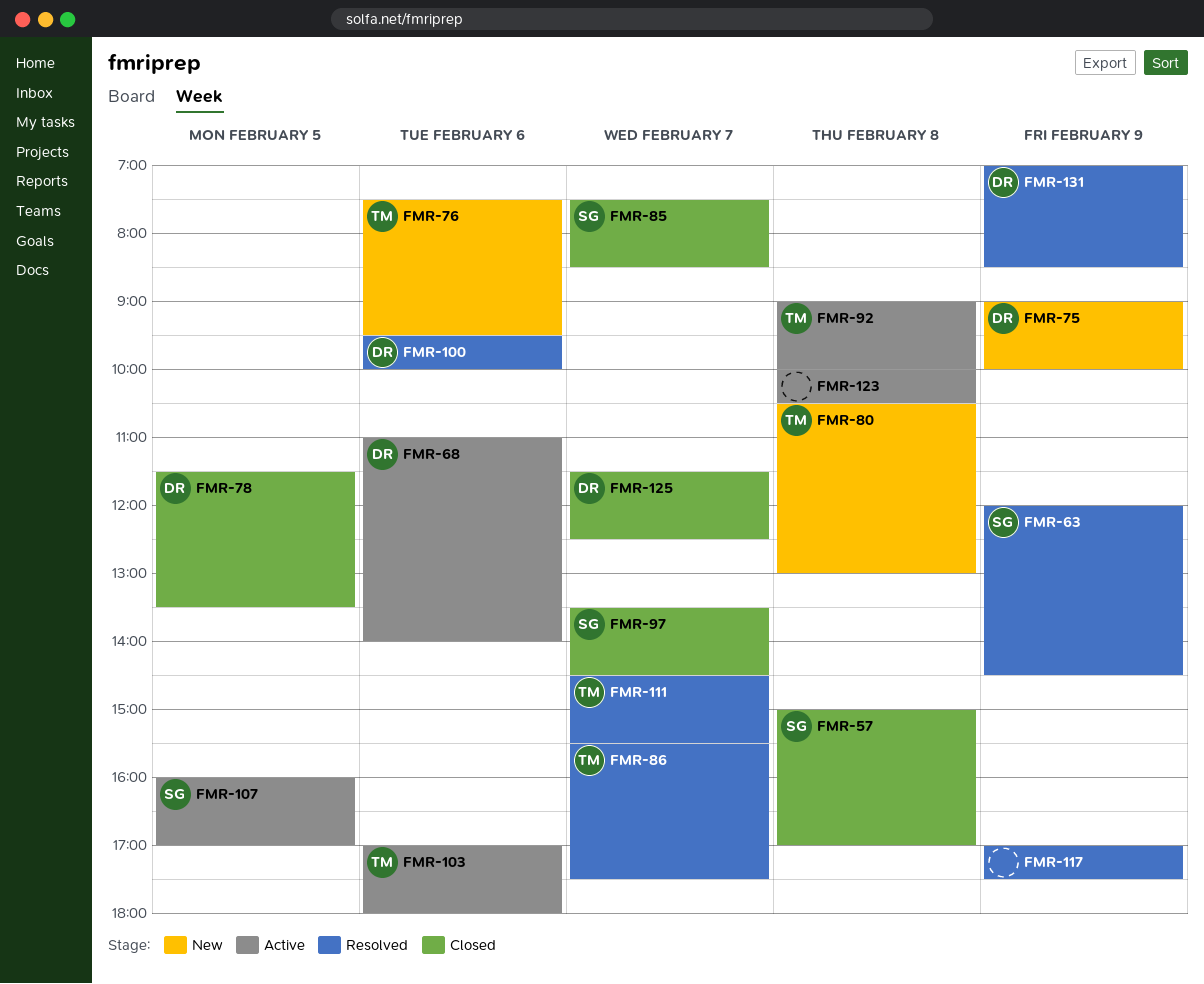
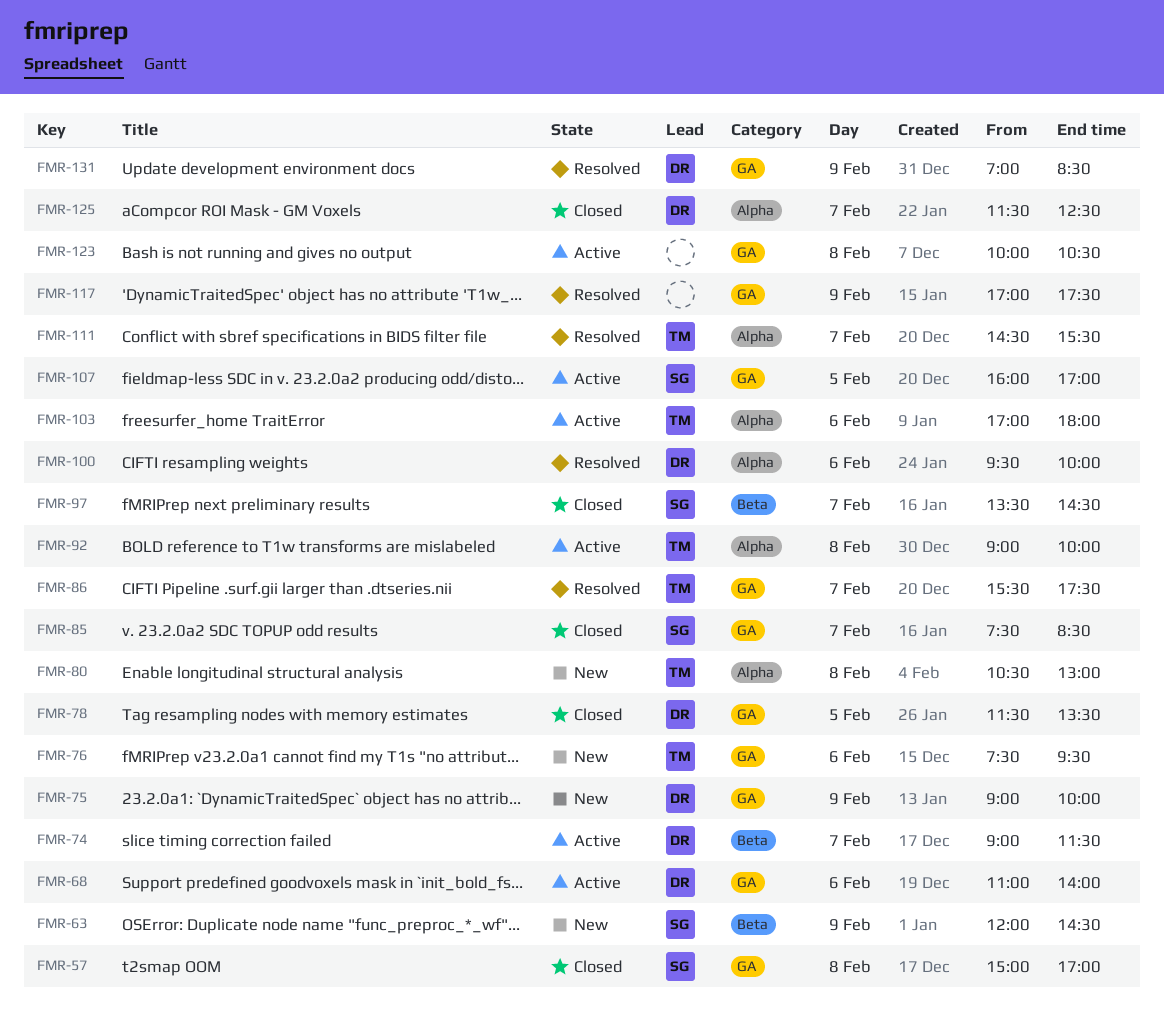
FMR-63, status: Resolved -> New
FMR-74: none -> present

